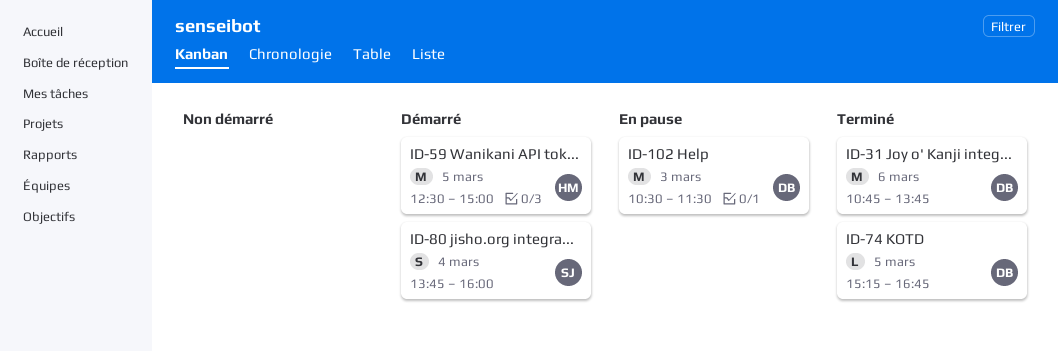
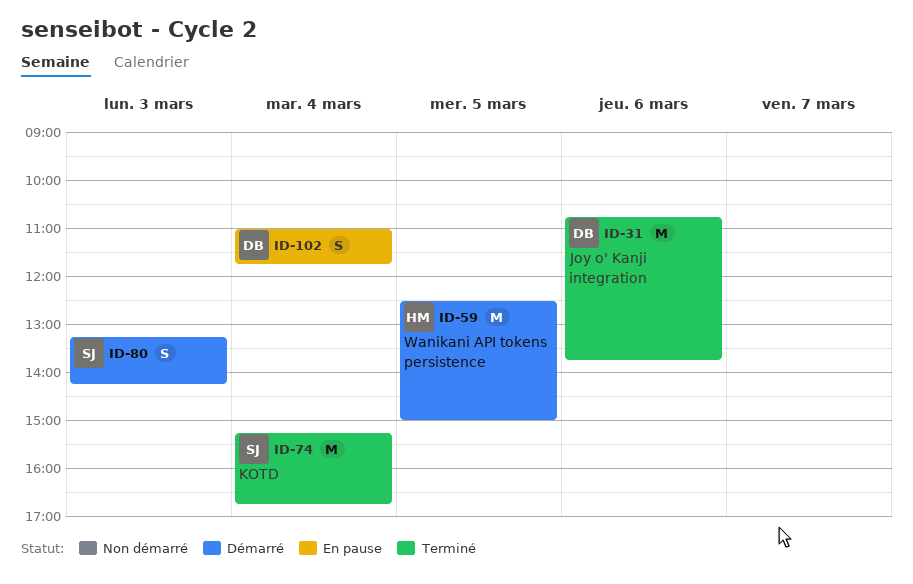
ID-74, owner: DB -> SJ
ID-74, estimate: L -> M
ID-74, day: Mar 5 -> Mar 4
ID-80, day: Mar 4 -> Mar 3
ID-80, begins: 13:45 -> 13:15
ID-80, ends: 16:00 -> 14:15
ID-102, estimate: M -> S
ID-102, day: Mar 3 -> Mar 4
ID-102, begins: 10:30 -> 11:00
ID-102, ends: 11:30 -> 11:45

